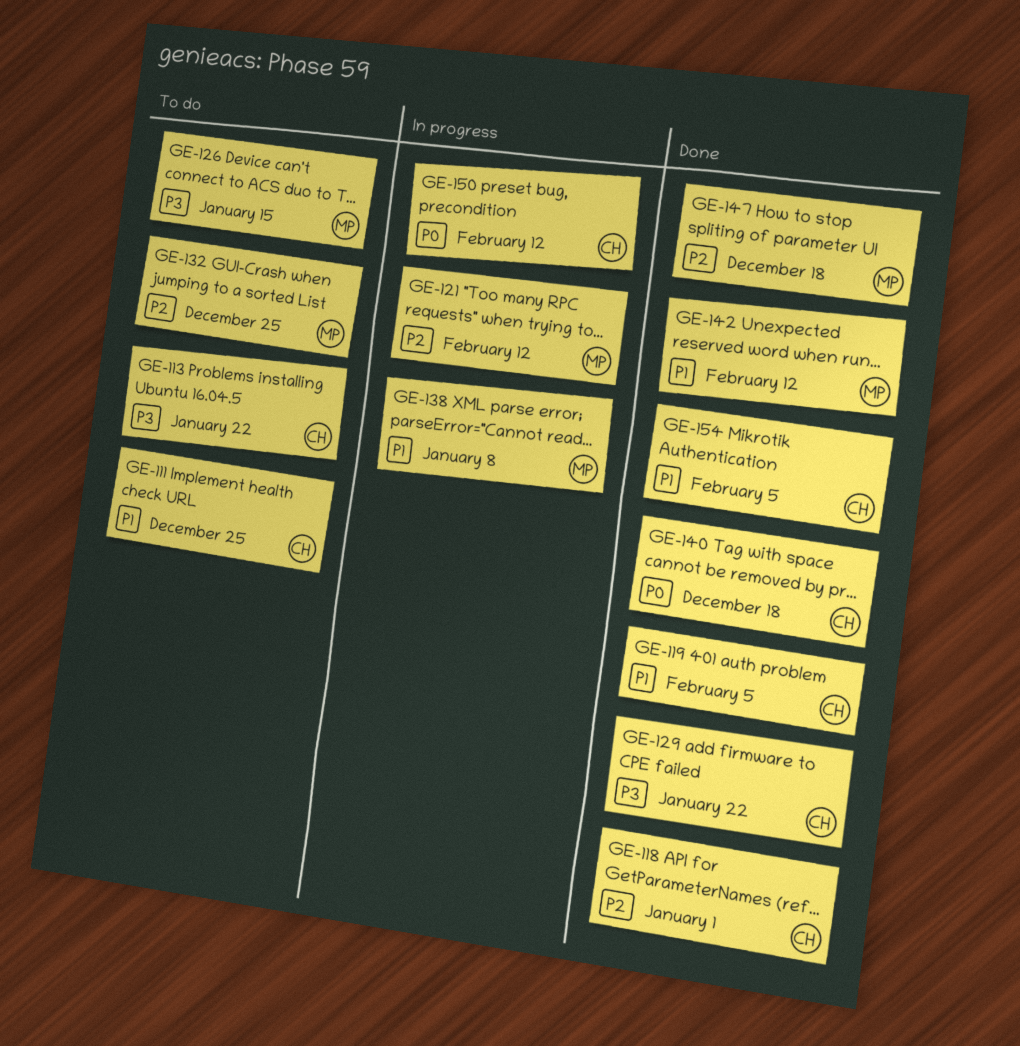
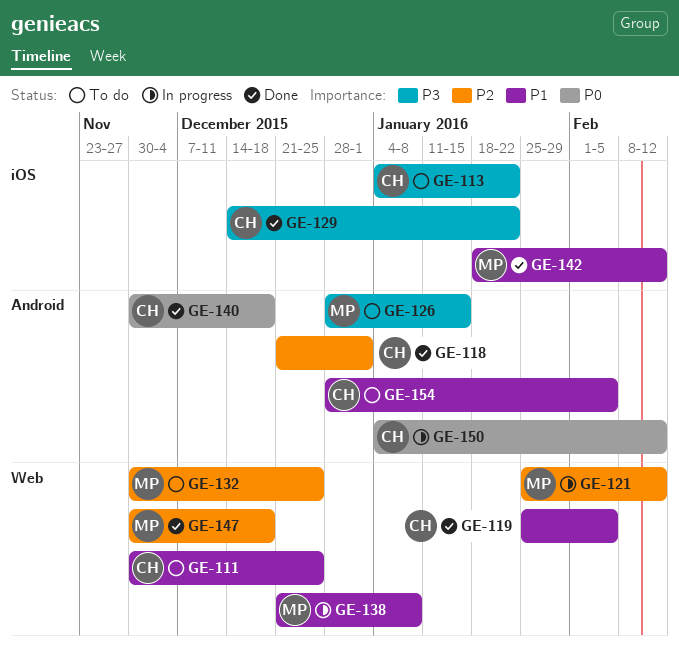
GE-154, status: Done -> To do

